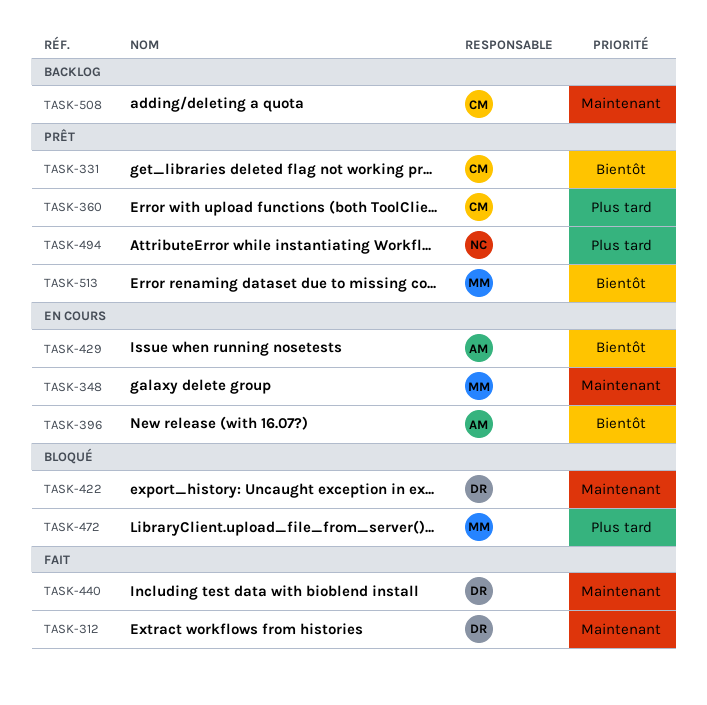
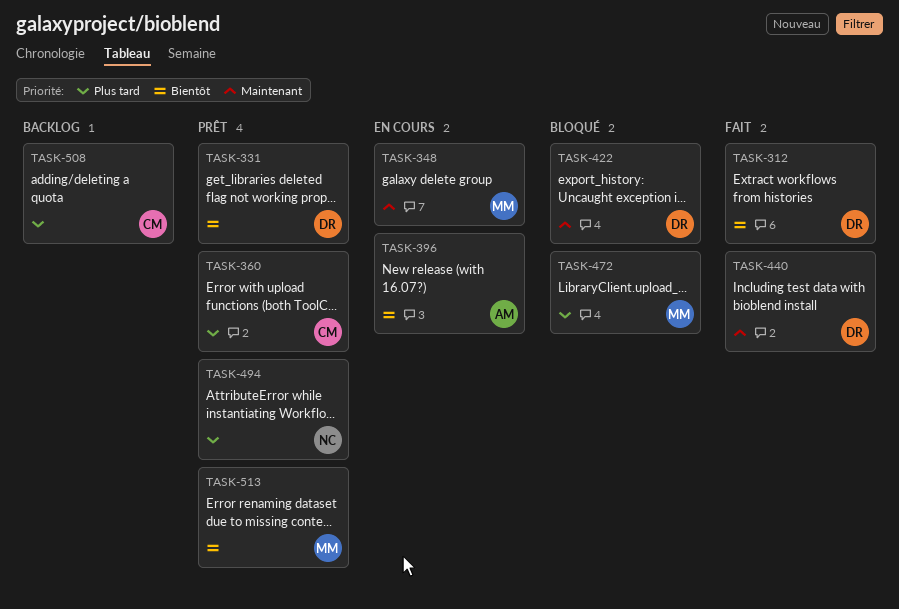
TASK-312, priority: Maintenant -> Bientôt
TASK-331, owner: CM -> DR
TASK-429: present -> none
TASK-508, priority: Maintenant -> Plus tard

